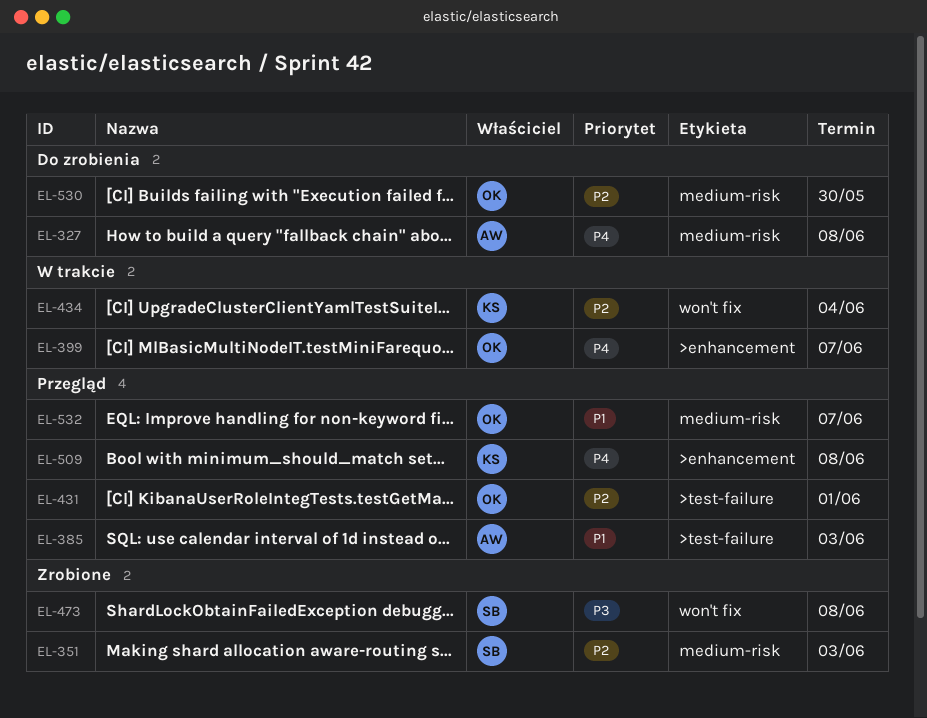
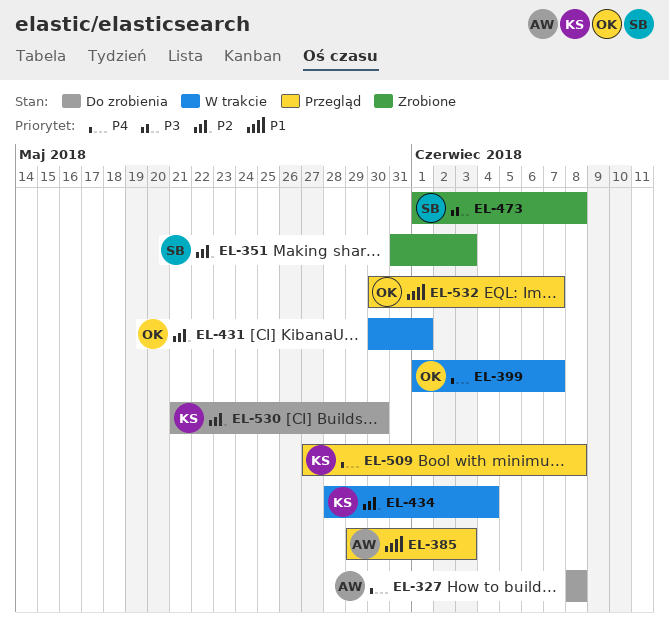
EL-431, status: Przegląd -> W trakcie
EL-530, owner: OK -> KS

